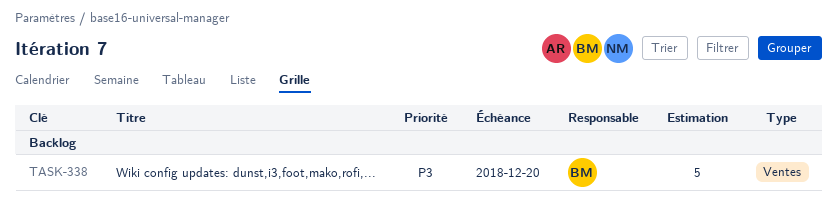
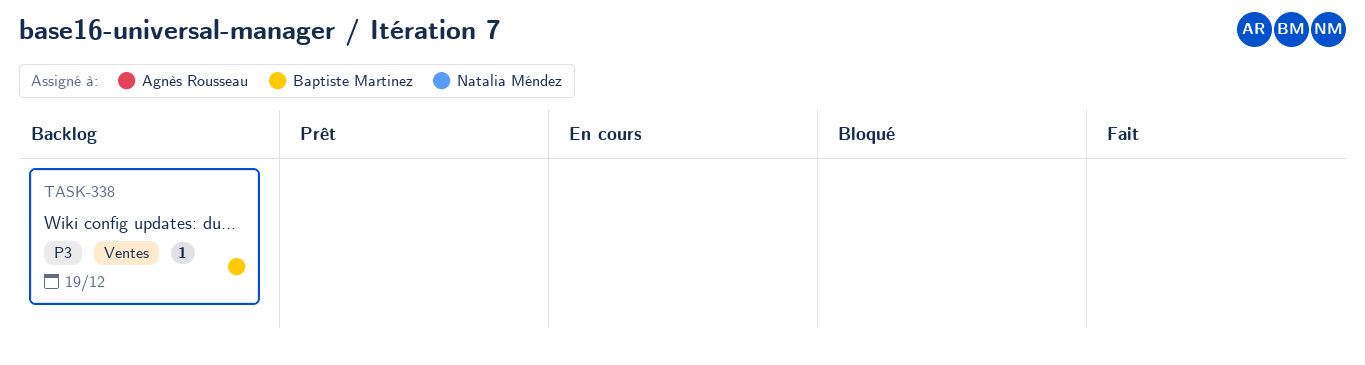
TASK-338, estimate: 5 -> 1
TASK-338, due: Dec 20 -> Dec 19

